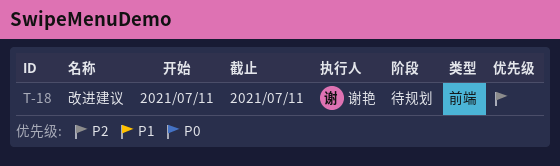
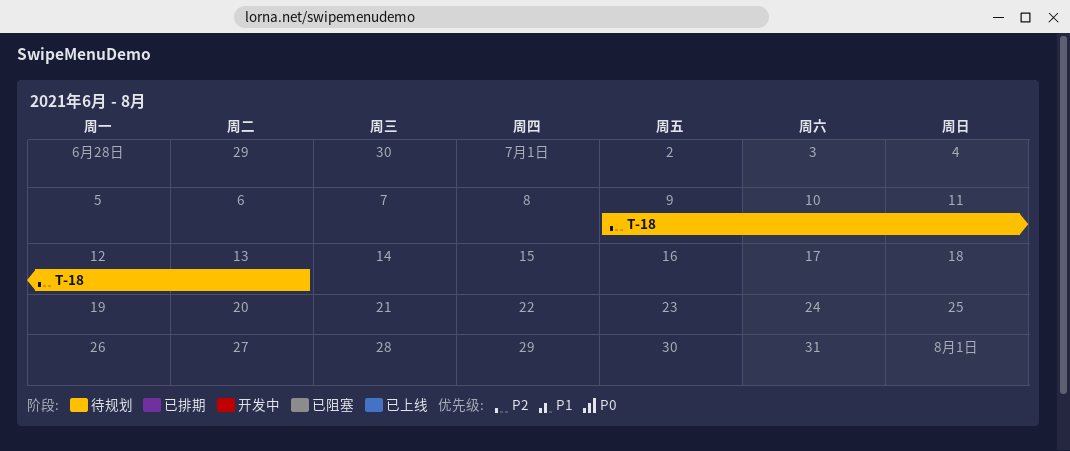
T-18, start: Jul 11 -> Jul 9
T-18, due: Jul 11 -> Jul 13

